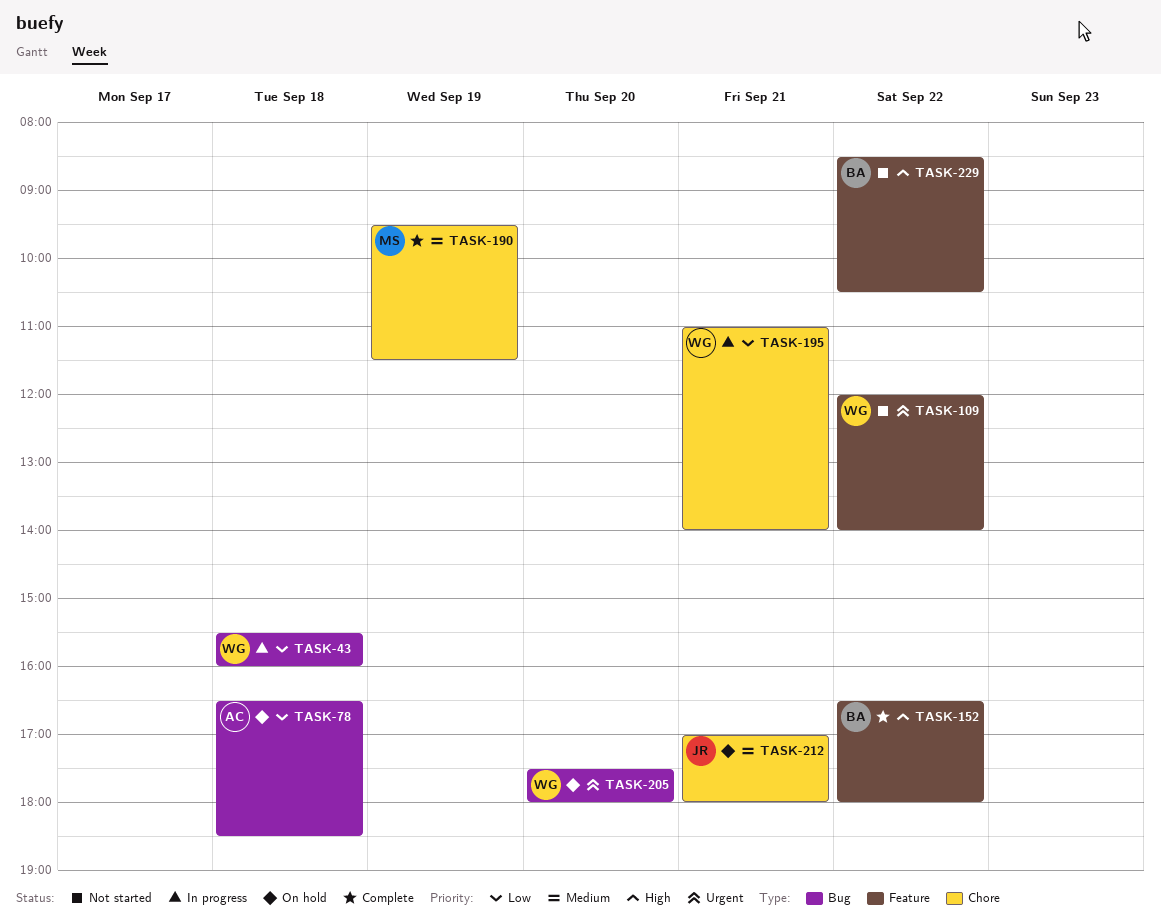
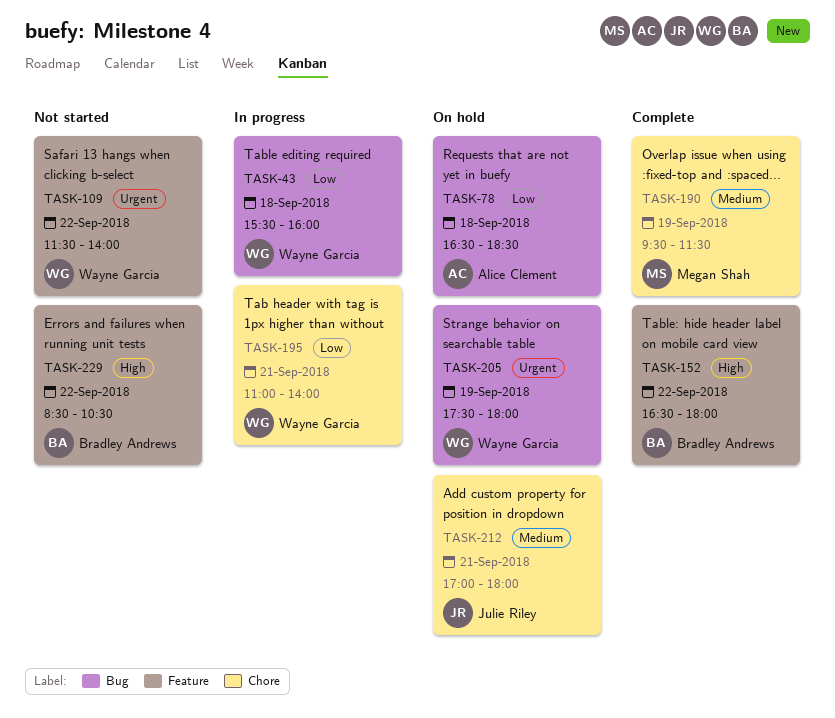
TASK-109, begins: 12:00 -> 11:30
TASK-205, day: Sep 20 -> Sep 19

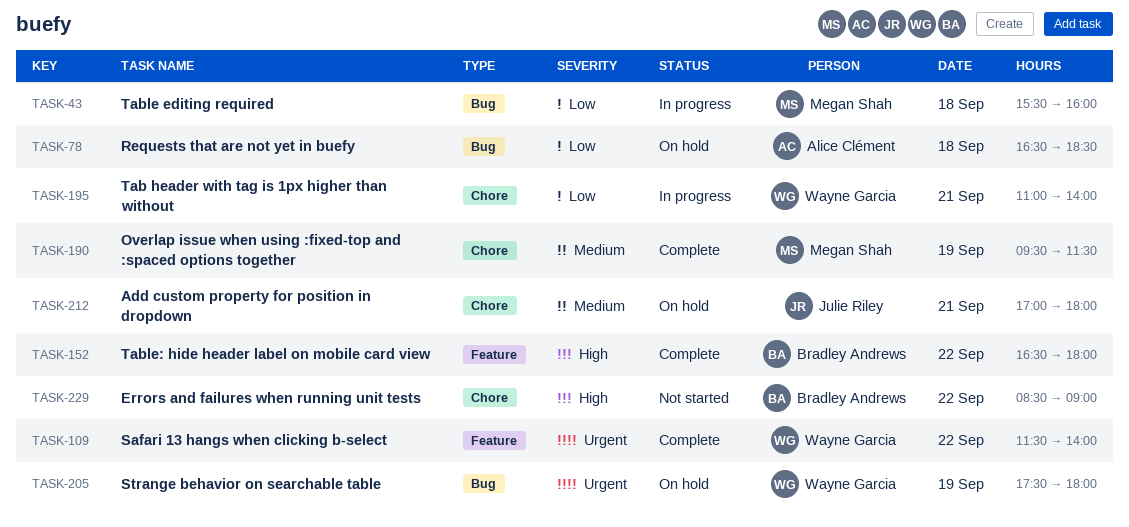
TASK-43, owner: Wayne Garcia -> Megan Shah
TASK-109, status: Not started -> Complete
TASK-229, label: Feature -> Chore
TASK-229, ends: 10:30 -> 09:00

